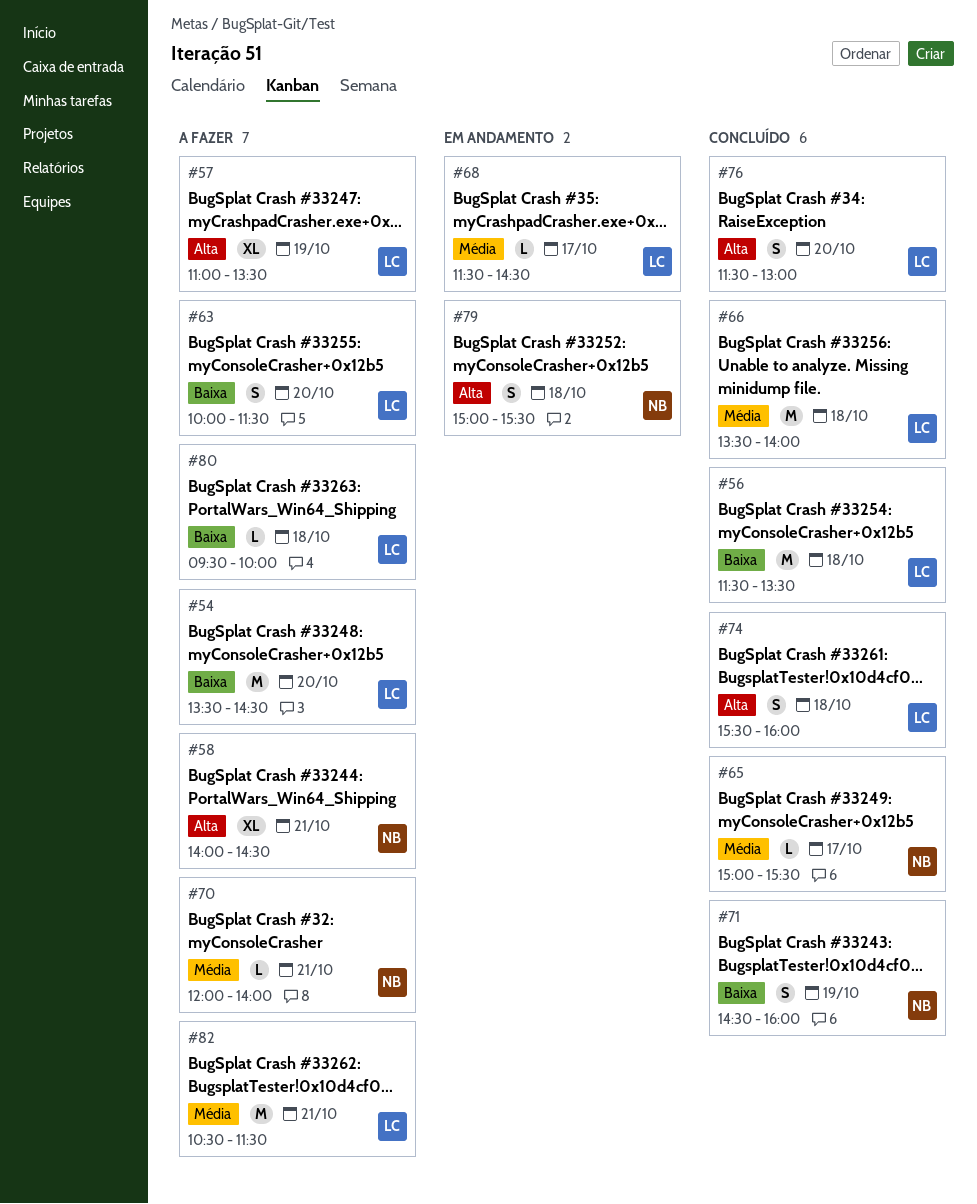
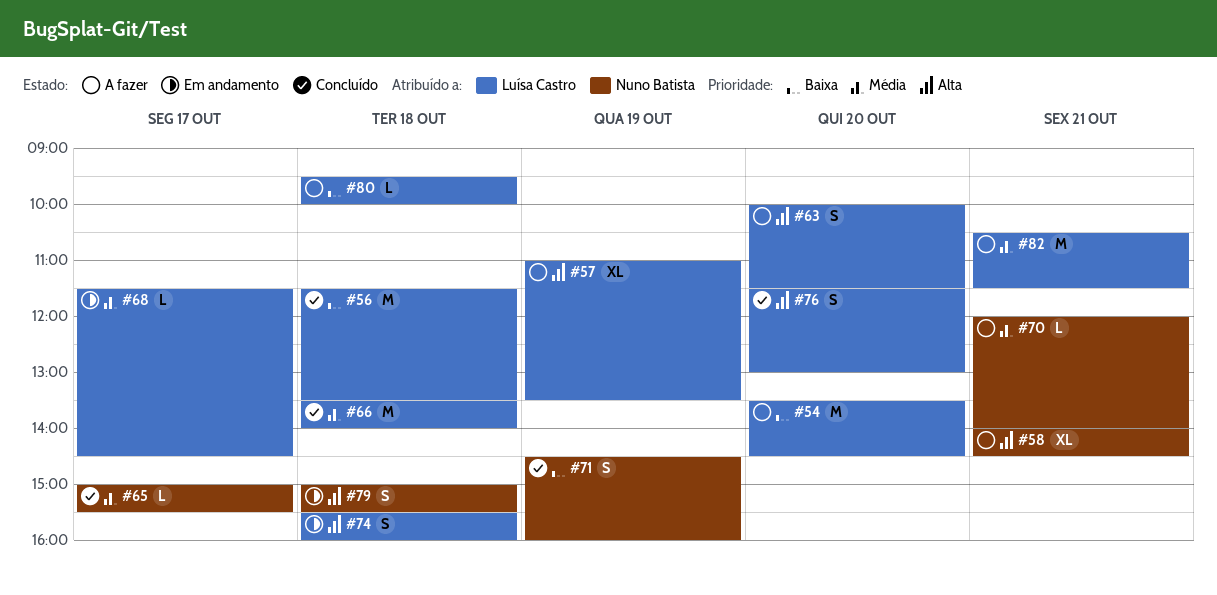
#63, priority: Baixa -> Alta
#74, status: Concluído -> Em andamento

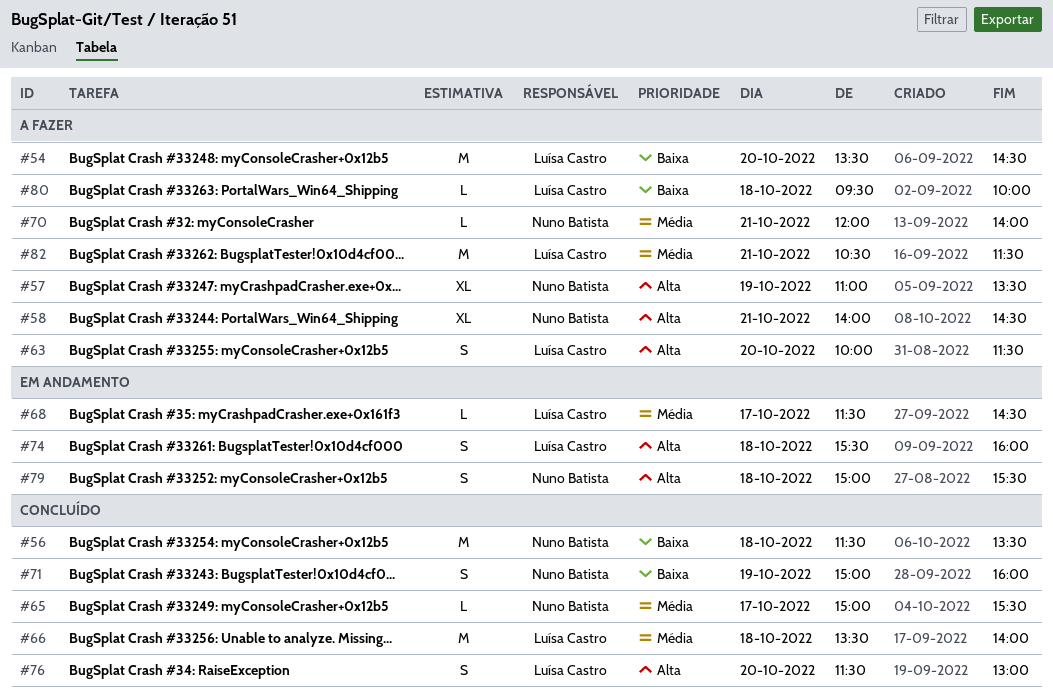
#56, owner: Luísa Castro -> Nuno Batista
#57, owner: Luísa Castro -> Nuno Batista
#71, begins: 14:30 -> 15:00

